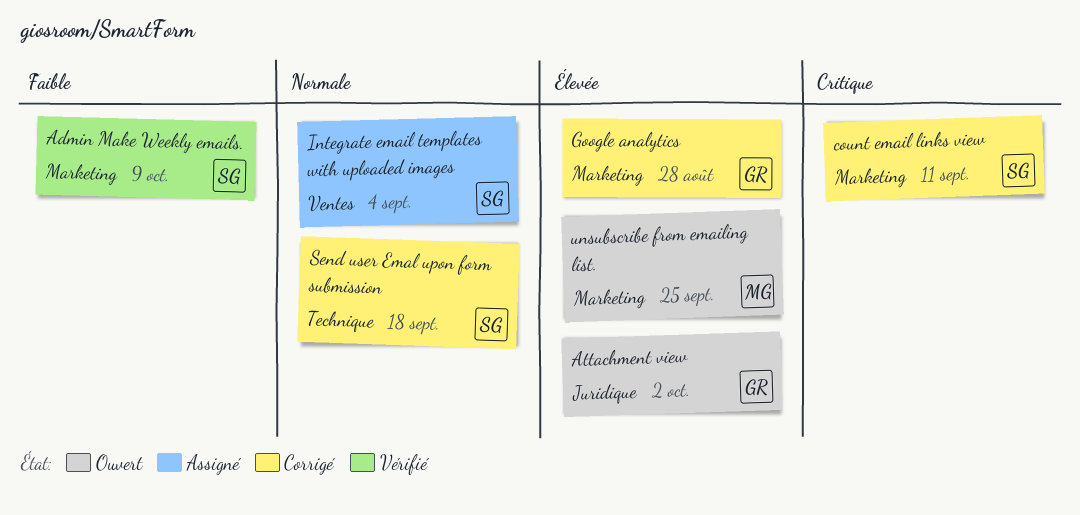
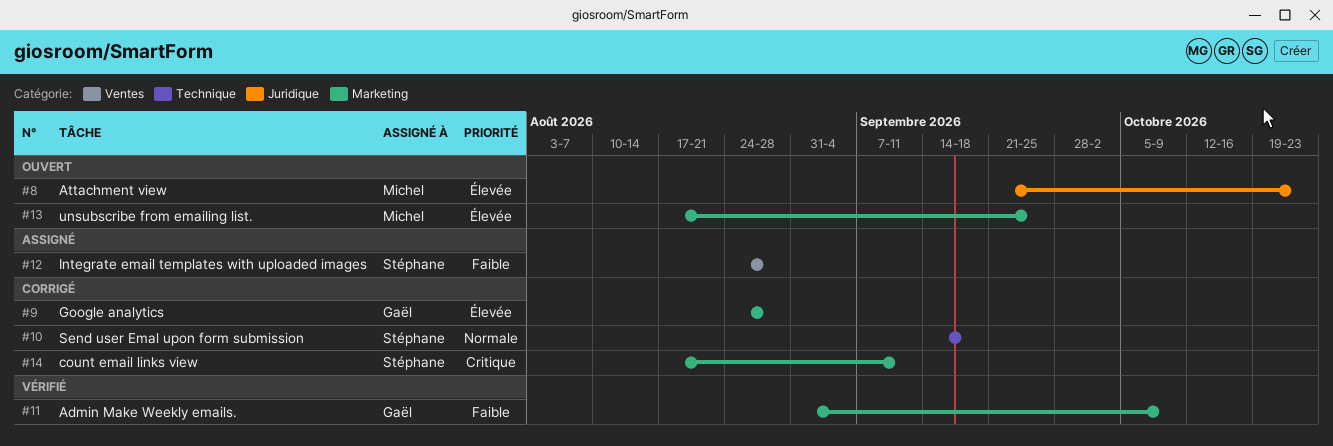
Admin Make Weekly emails., owner: Stéphane -> Gaël
Attachment view, owner: Gaël -> Michel
Attachment view, due: Oct 2 -> Oct 23
Integrate email templates with uploaded images, priority: Normale -> Faible
Integrate email templates with uploaded images, due: Sep 4 -> Aug 28

